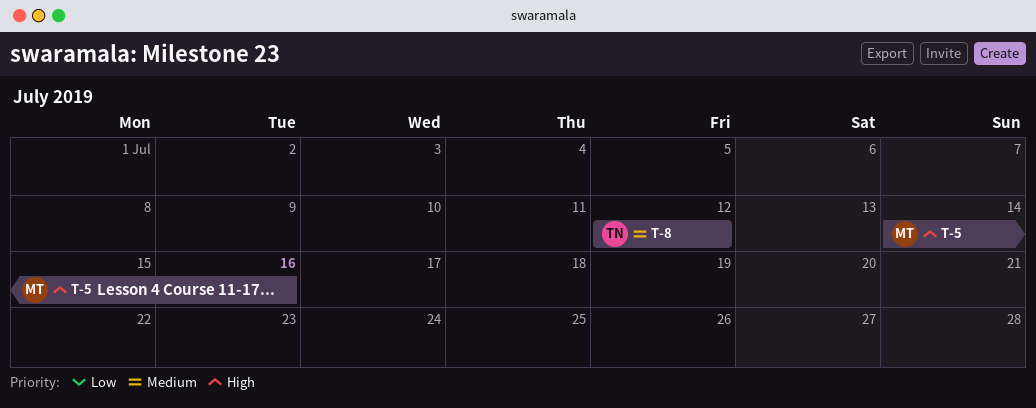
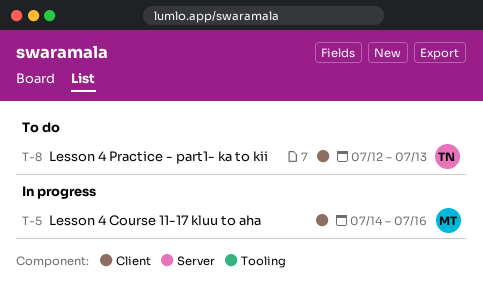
T-8, due: Jul 12 -> Jul 13

